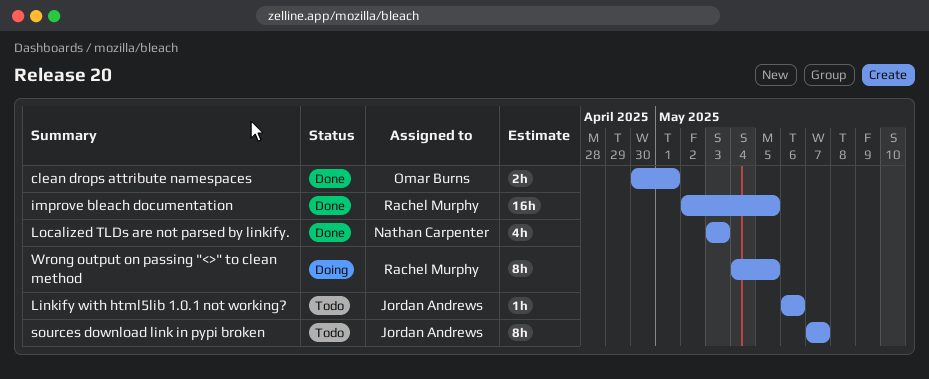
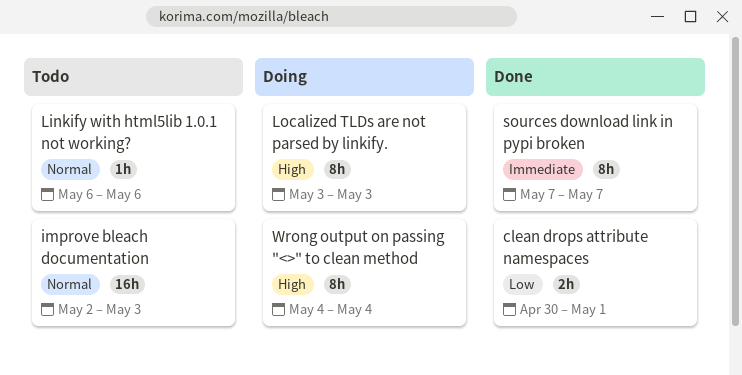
improve bleach documentation, status: Done -> Todo
improve bleach documentation, due: May 5 -> May 3
Localized TLDs are not parsed by linkify., status: Done -> Doing
Localized TLDs are not parsed by linkify., estimate: 4h -> 8h
sources download link in pypi broken, status: Todo -> Done
Wrong output on passing "<>" to clean method, due: May 5 -> May 4

